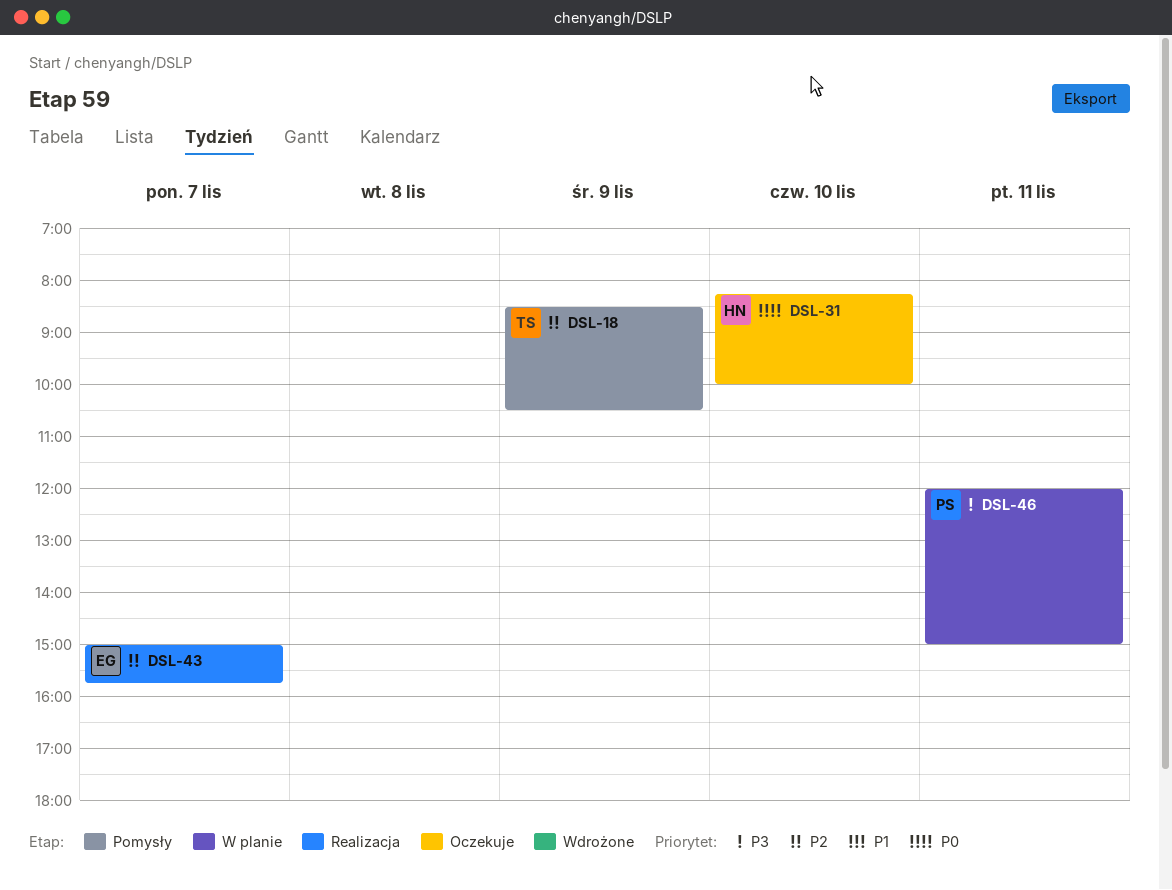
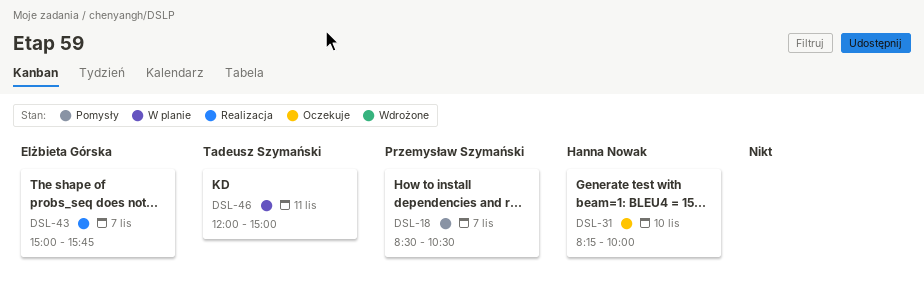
DSL-18, owner: Tadeusz Szymański -> Przemysław Szymański
DSL-18, day: Nov 9 -> Nov 7
DSL-46, owner: Przemysław Szymański -> Tadeusz Szymański

